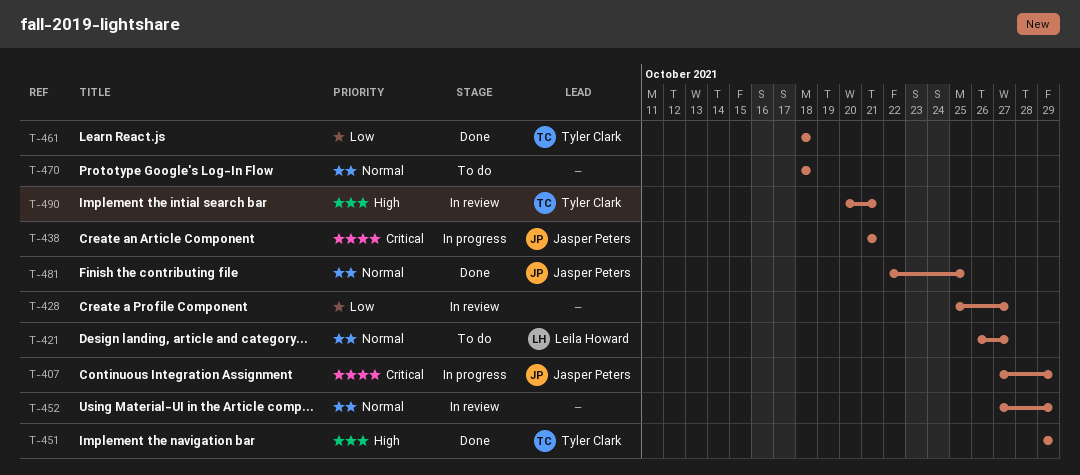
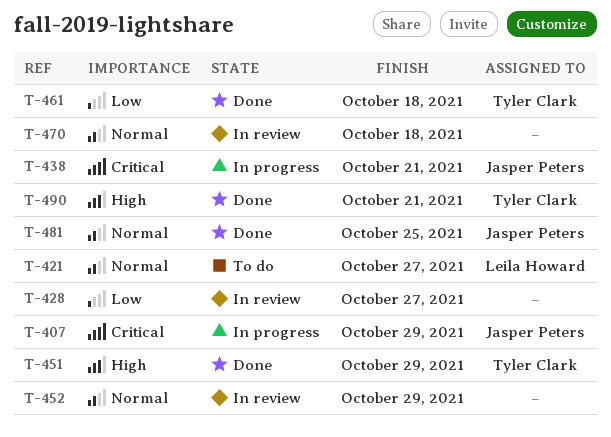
T-470, status: To do -> In review
T-490, status: In review -> Done

